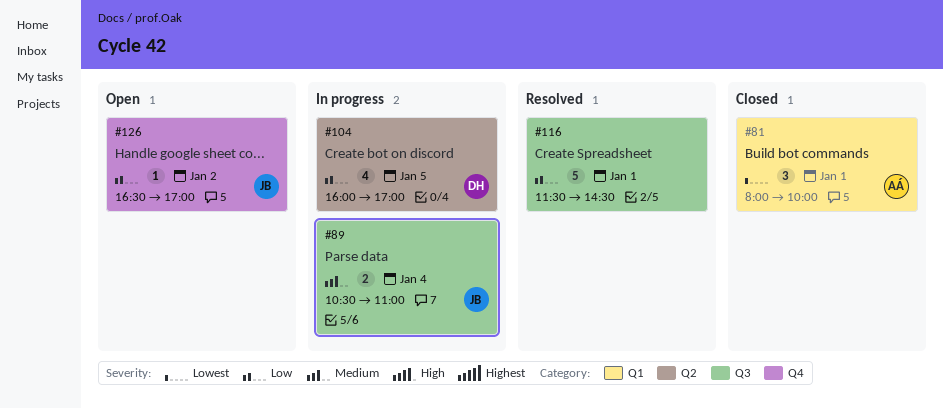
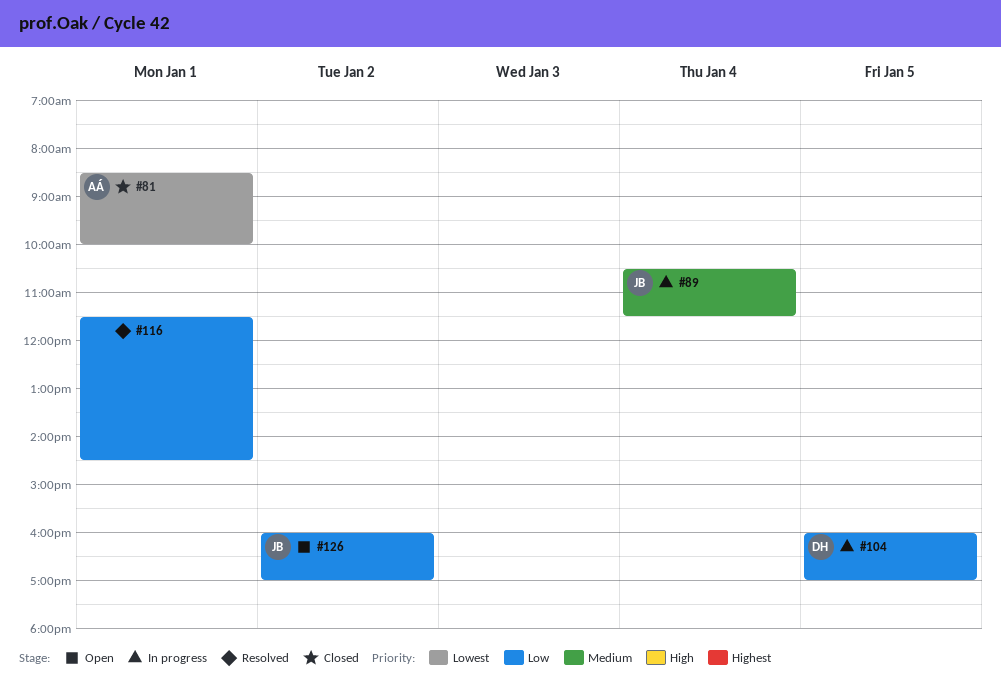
#81, begins: 08:00 -> 08:30
#89, ends: 11:00 -> 11:30
#126, begins: 16:30 -> 16:00

